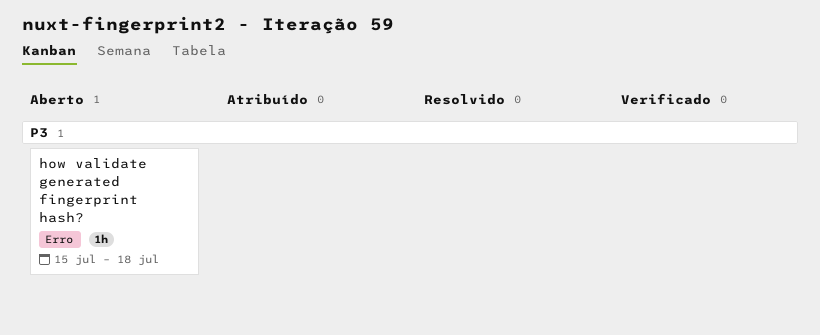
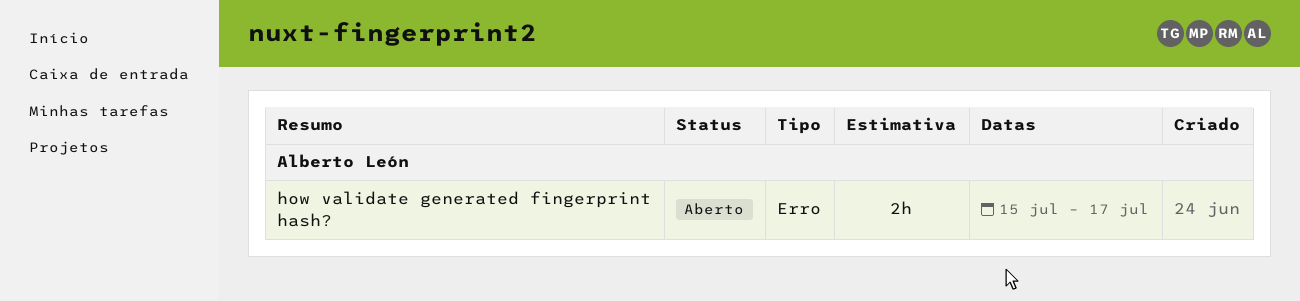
how validate generated fingerprint hash?, estimate: 1h -> 2h
how validate generated fingerprint hash?, due: Jul 18 -> Jul 17

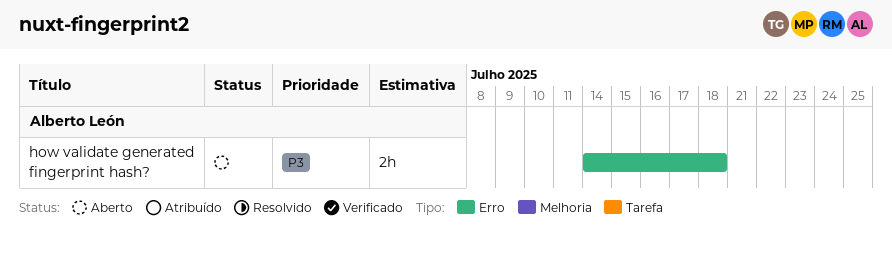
how validate generated fingerprint hash?, start: Jul 15 -> Jul 14
how validate generated fingerprint hash?, due: Jul 17 -> Jul 18

